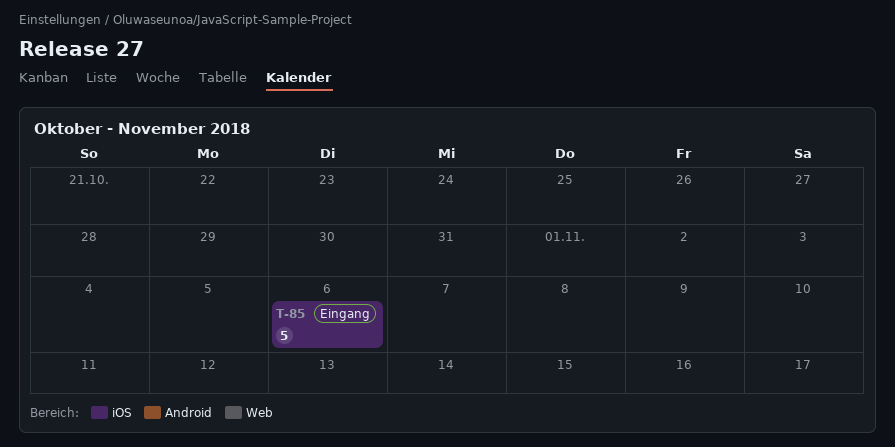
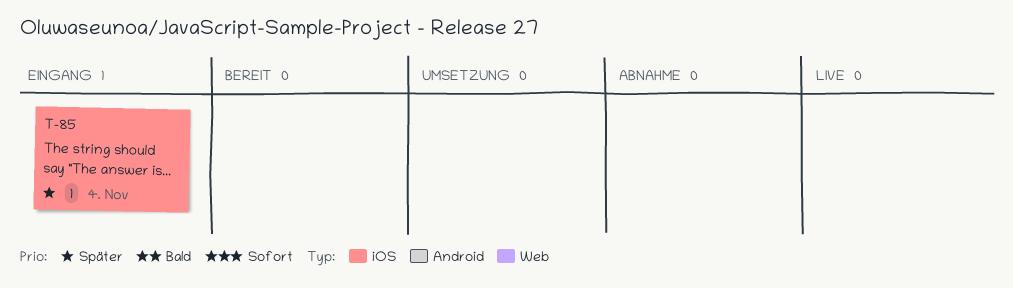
T-85, estimate: 5 -> 1
T-85, due: Nov 6 -> Nov 4

